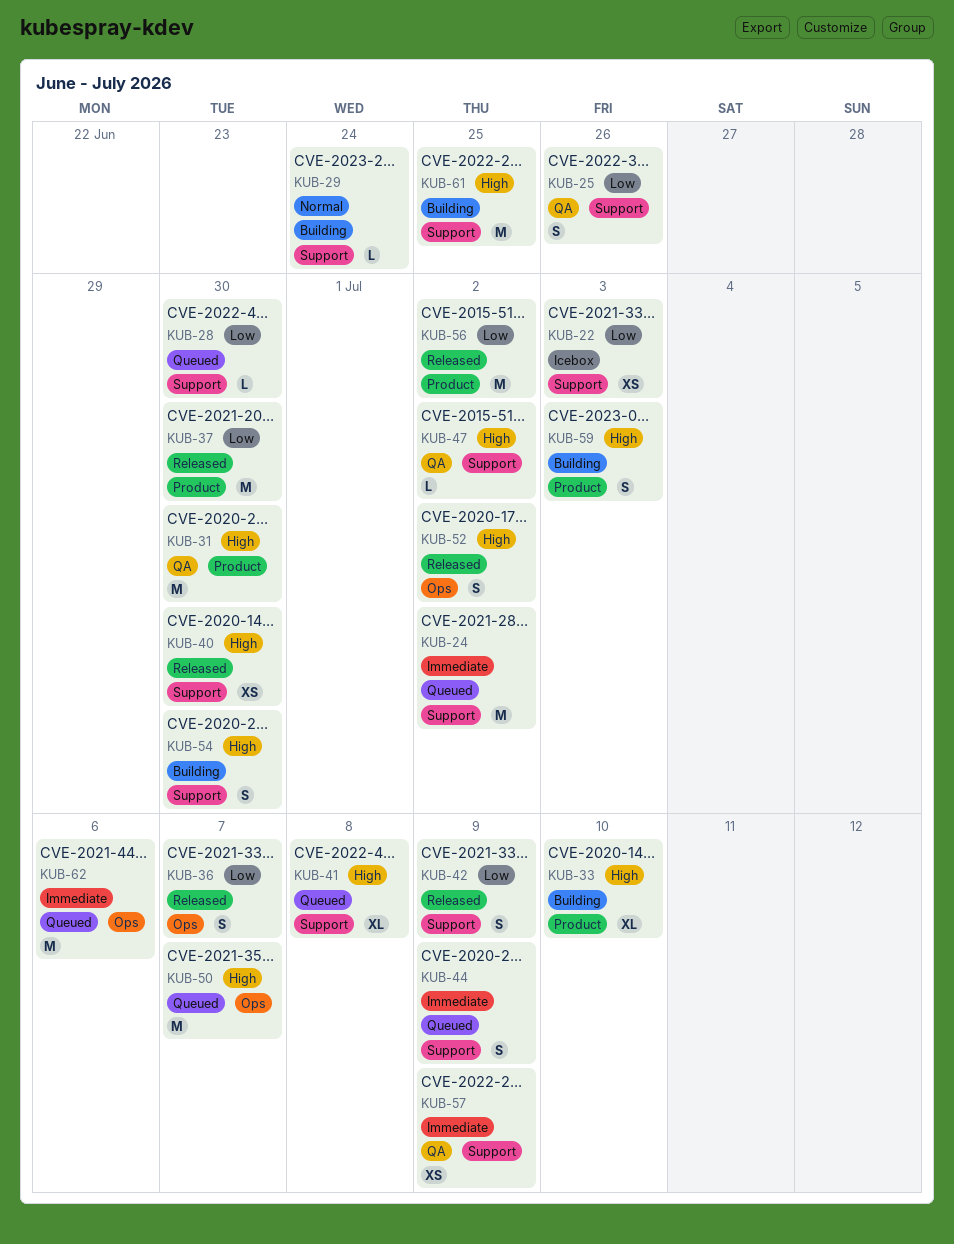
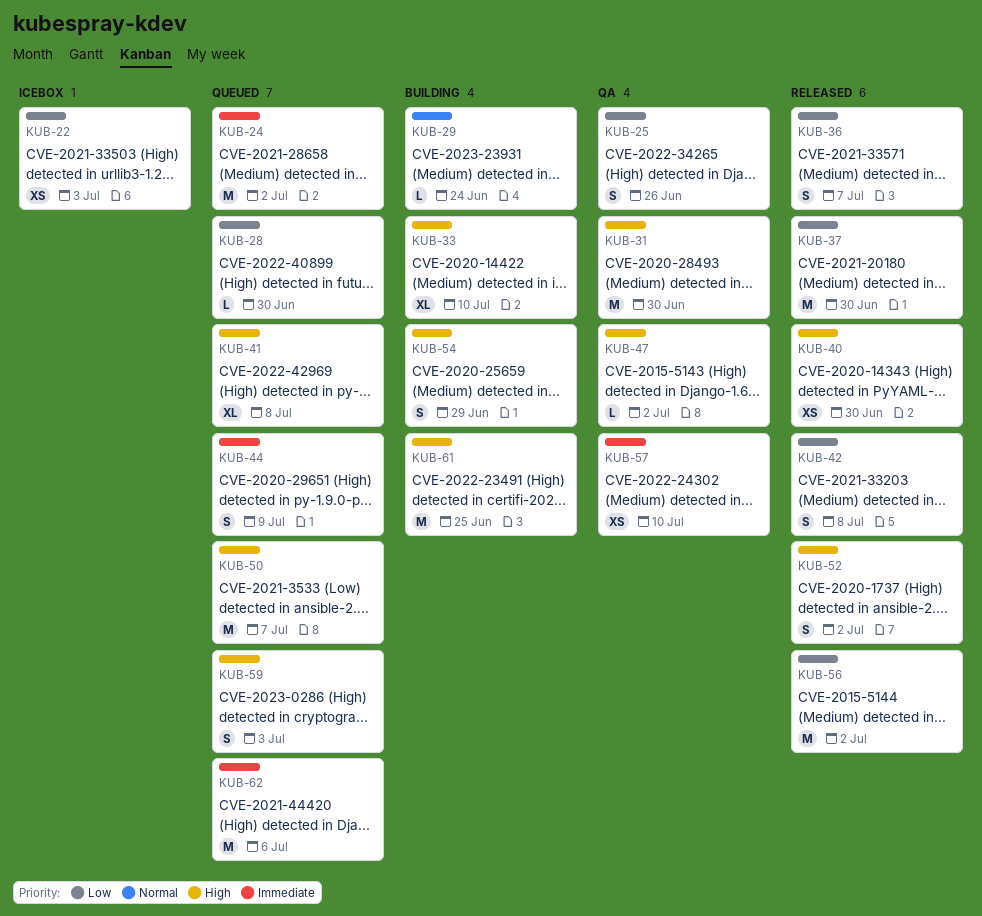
KUB-42, due: Jul 9 -> Jul 8
KUB-54, due: Jun 30 -> Jun 29
KUB-57, due: Jul 9 -> Jul 10
KUB-59, status: Building -> Queued

